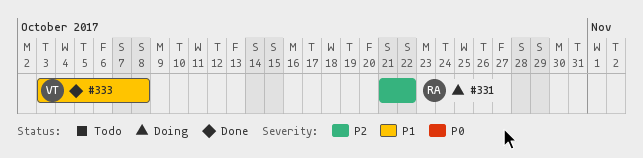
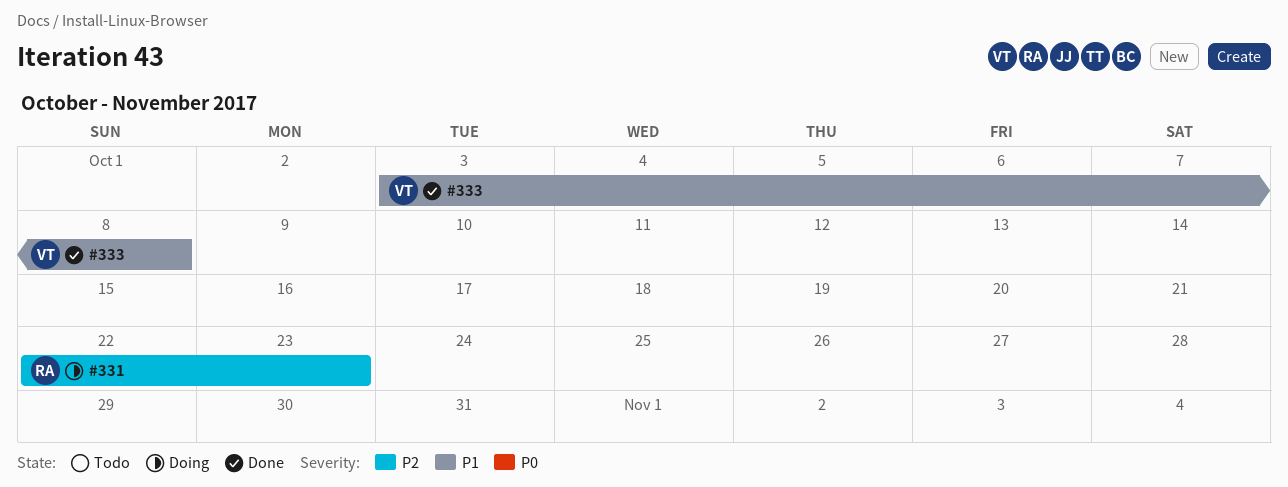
#331, start: Oct 21 -> Oct 22
#331, due: Oct 22 -> Oct 23

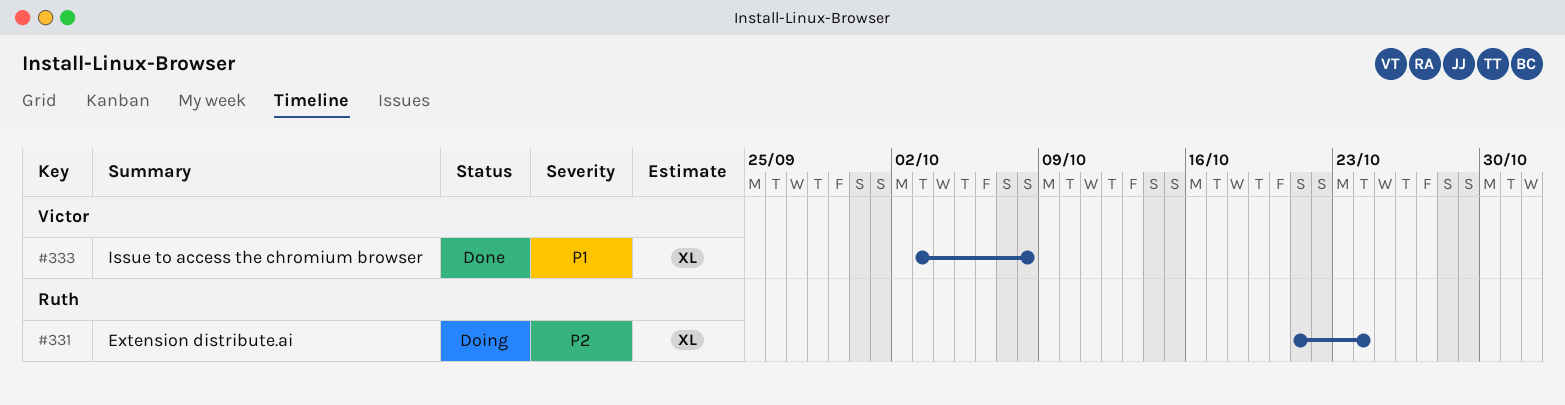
#331, start: Oct 22 -> Oct 21
#331, due: Oct 23 -> Oct 24

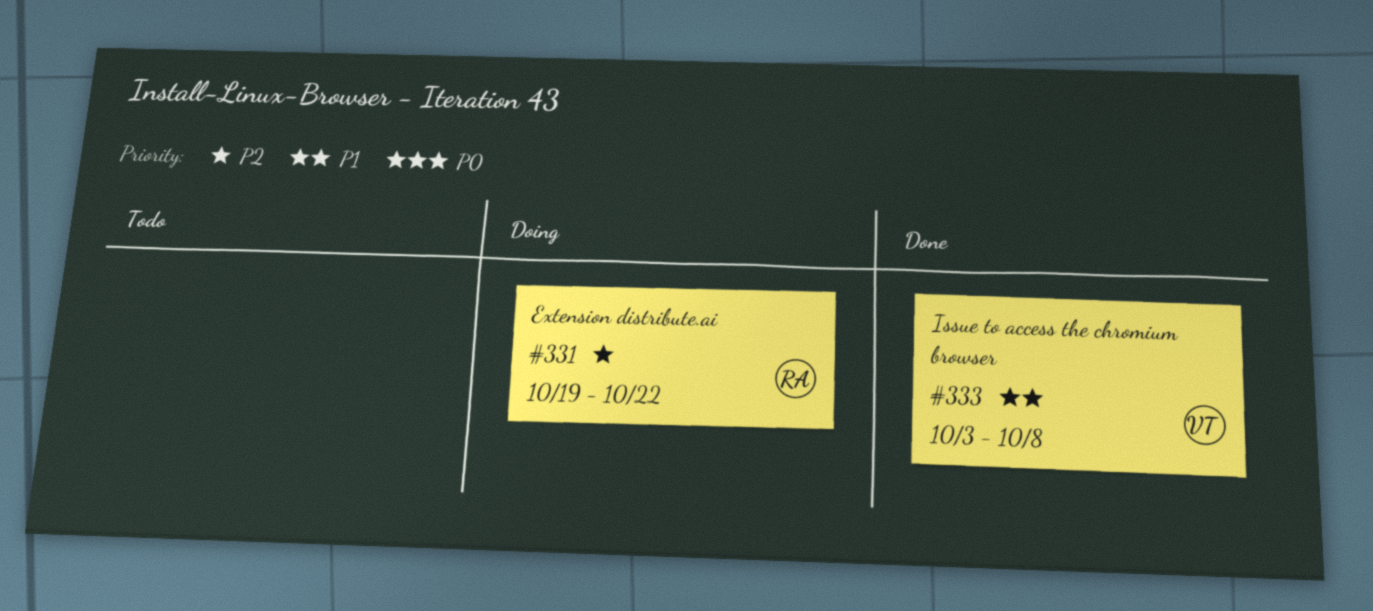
#331, start: Oct 21 -> Oct 19
#331, due: Oct 24 -> Oct 22

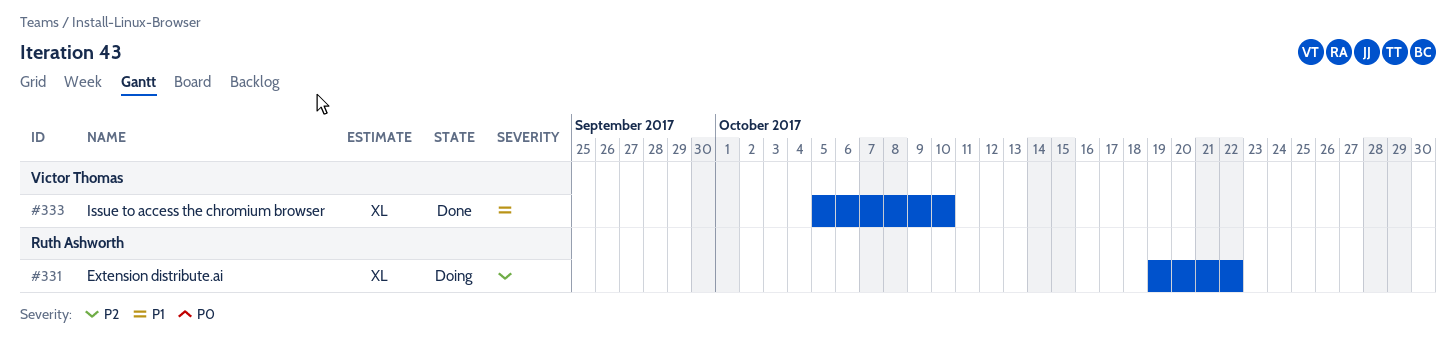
#333, start: Oct 3 -> Oct 5
#333, due: Oct 8 -> Oct 10

